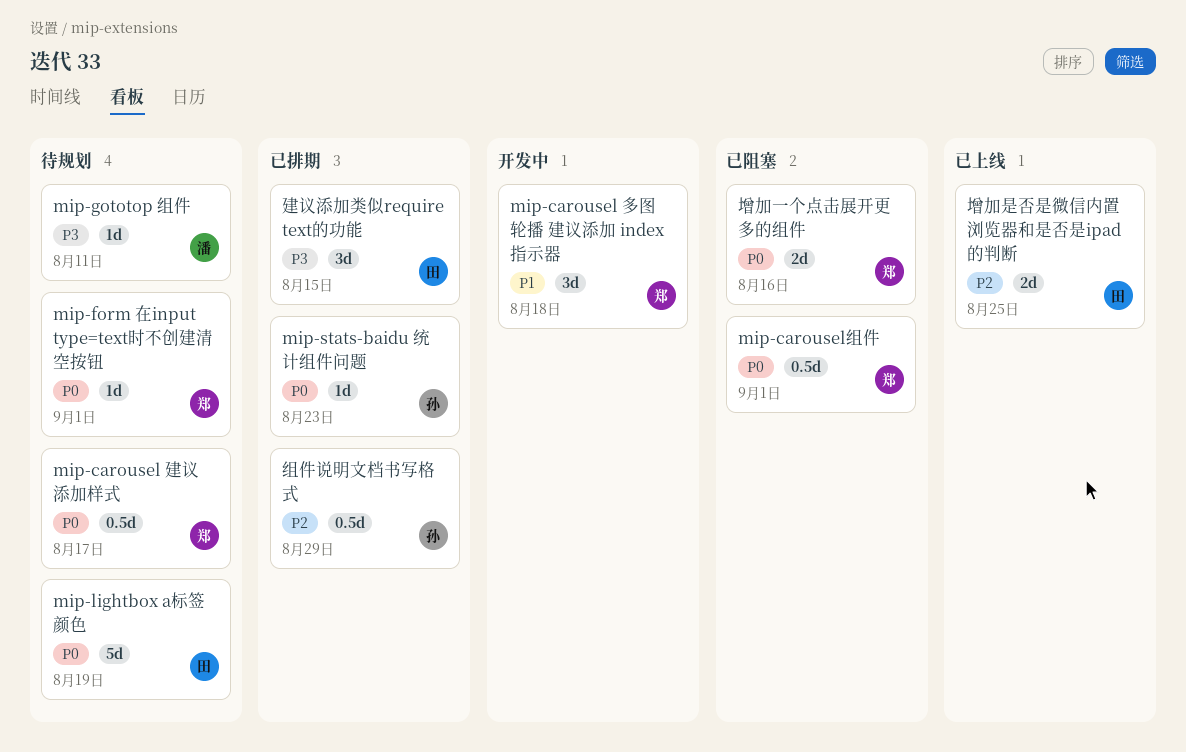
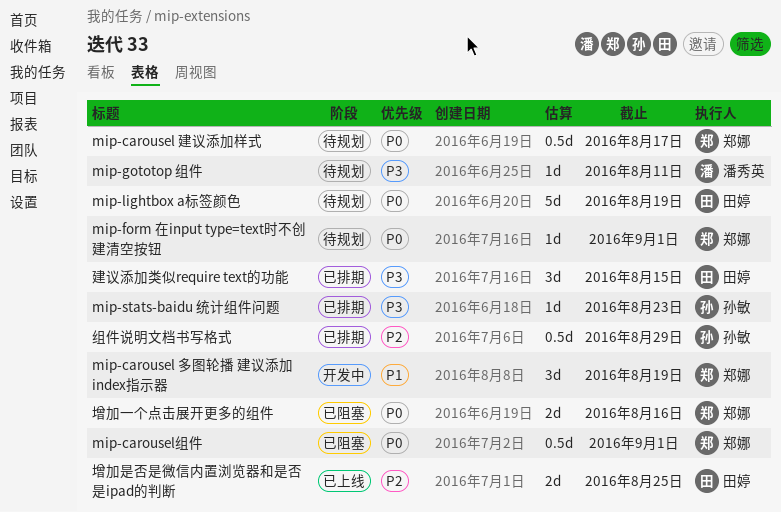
mip-carousel 多图轮播 建议添加 index指示器, due: Aug 18 -> Aug 19
mip-stats-baidu 统计组件问题, priority: P0 -> P3

